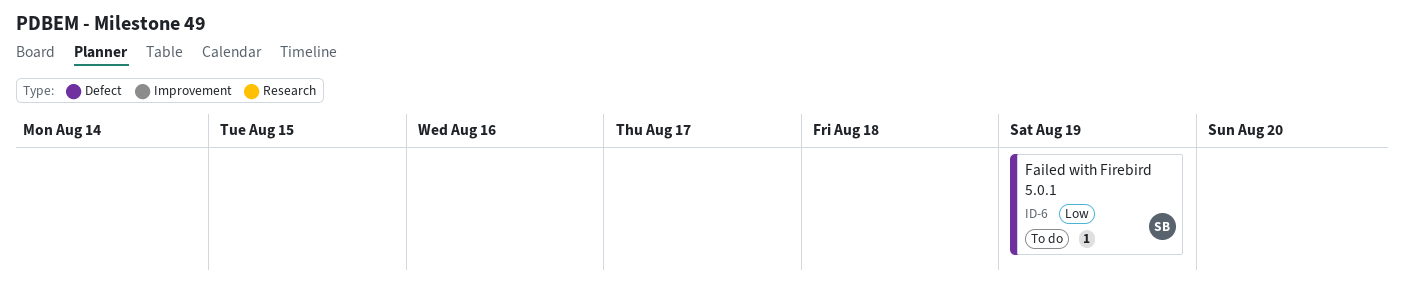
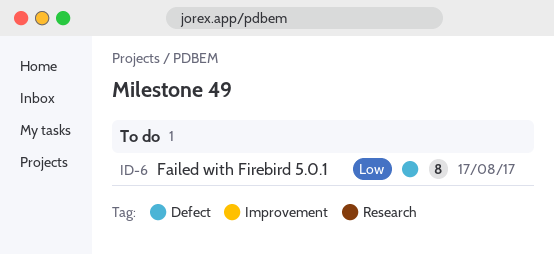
ID-6, estimate: 1 -> 8
ID-6, due: Aug 19 -> Aug 17

